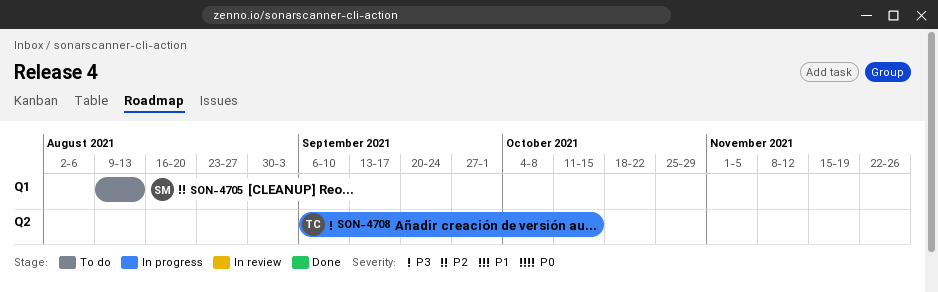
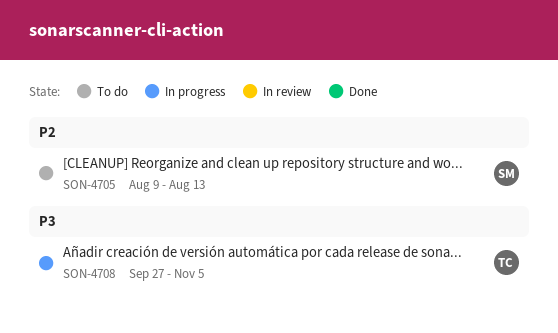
SON-4708, start: Sep 6 -> Sep 27
SON-4708, due: Oct 15 -> Nov 5

